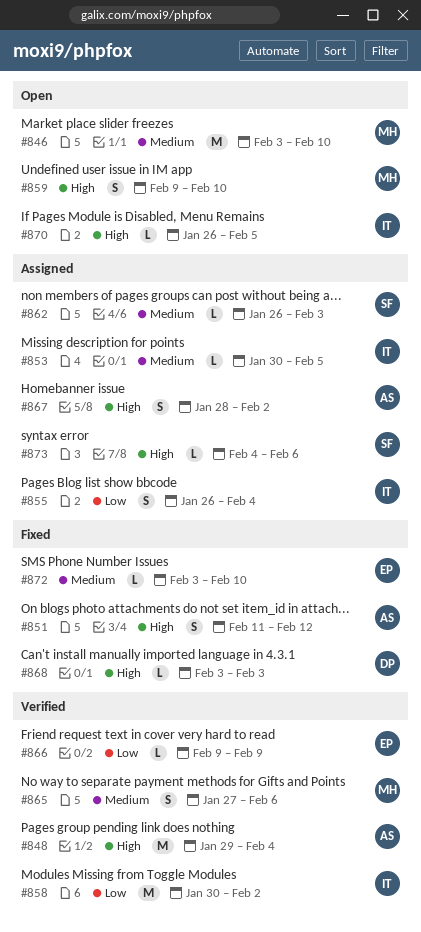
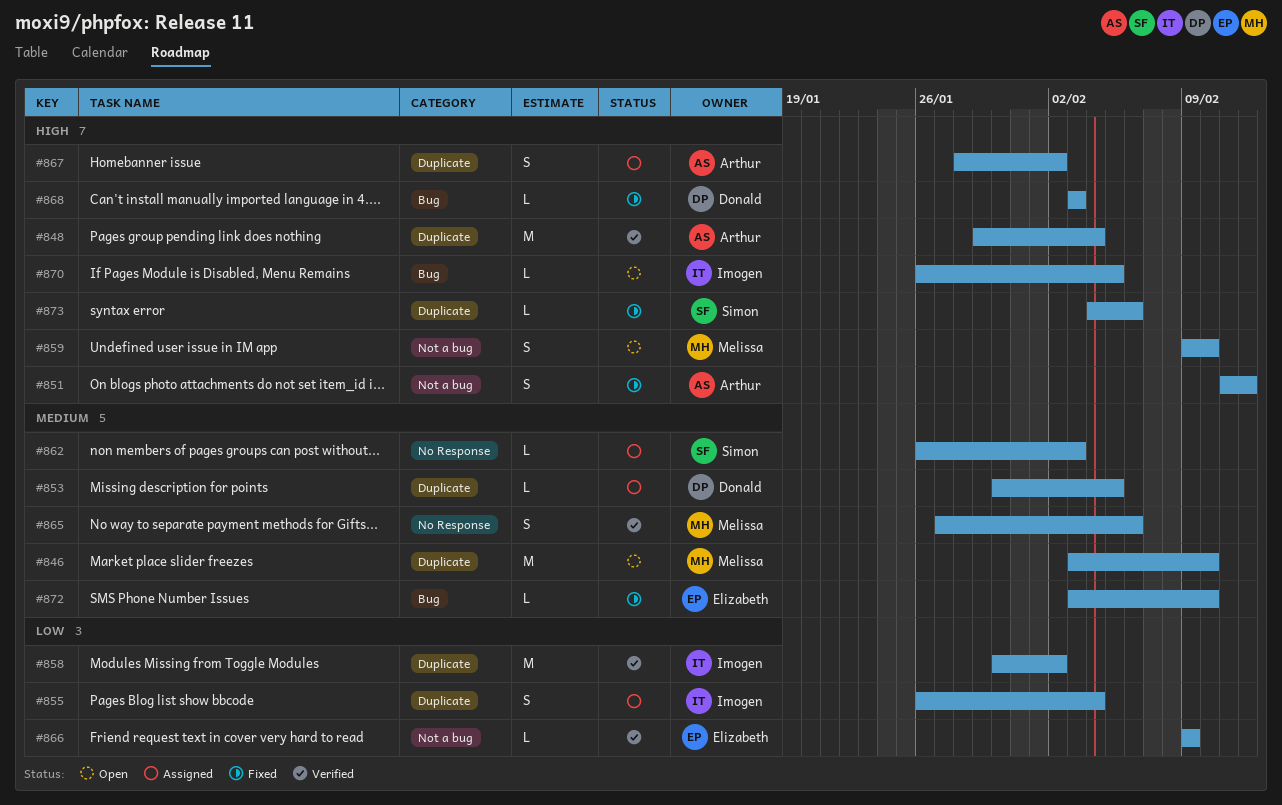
#853, owner: Imogen -> Donald
#873, status: Assigned -> Fixed

